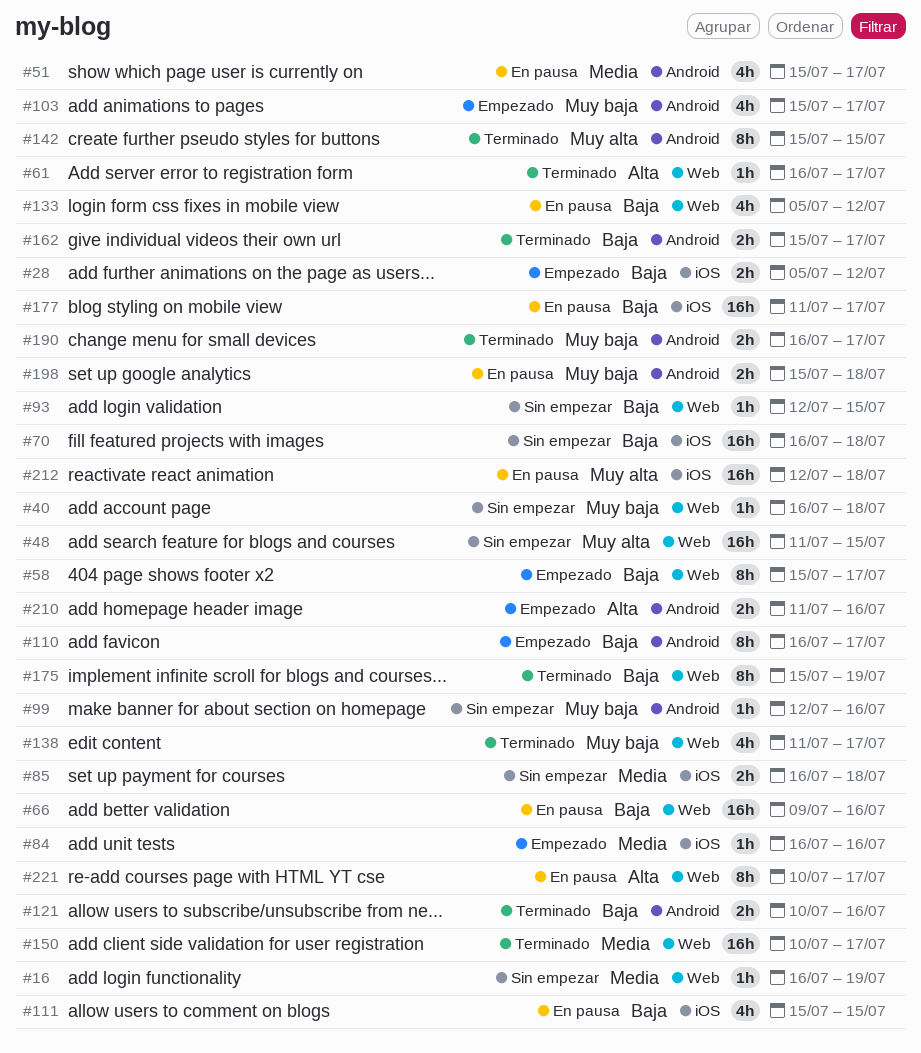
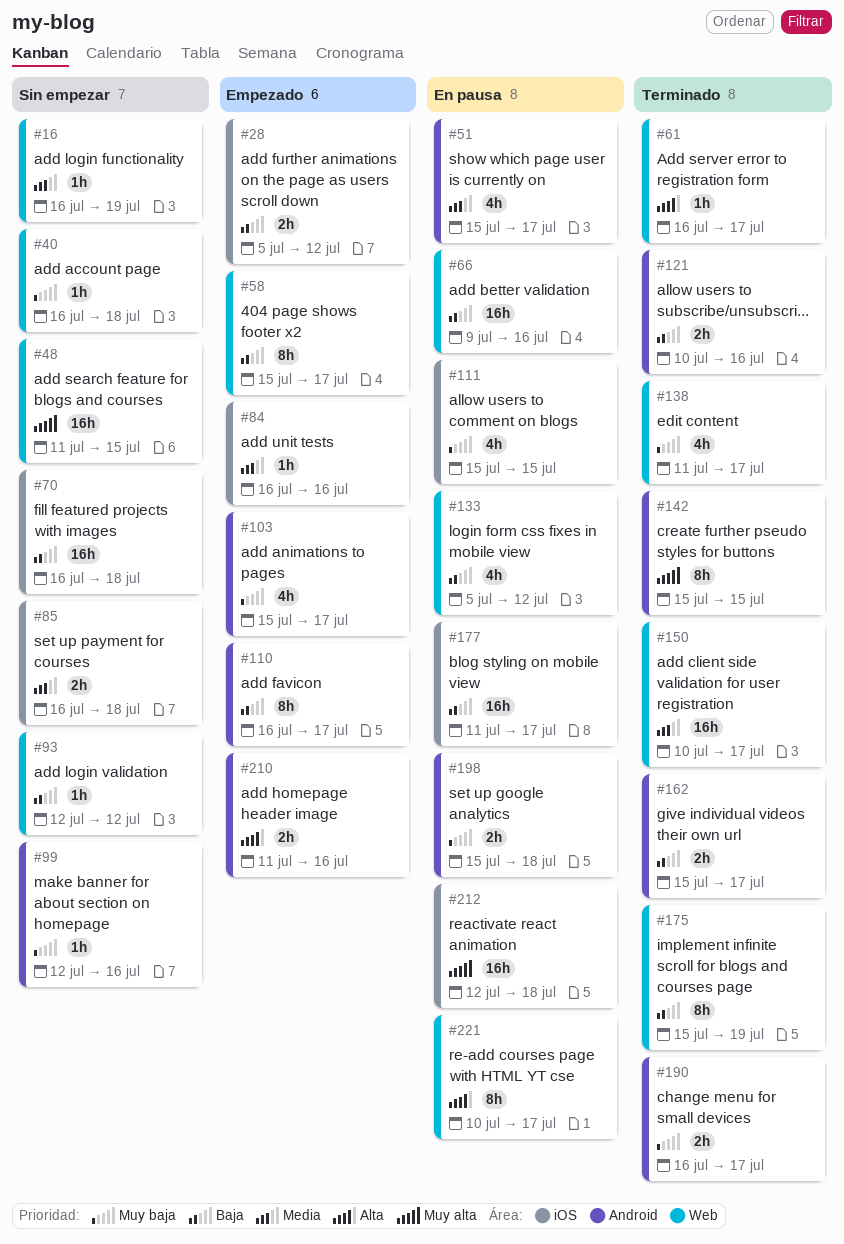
#93, due: Jul 15 -> Jul 12
#111, priority: Baja -> Muy baja

